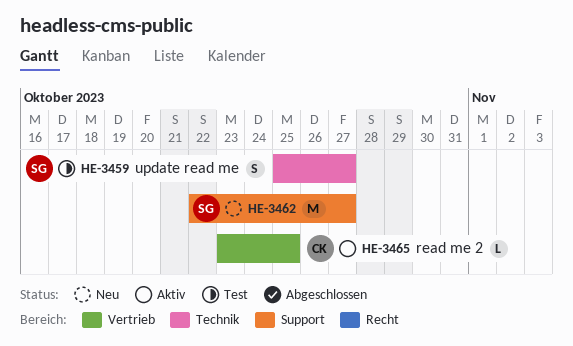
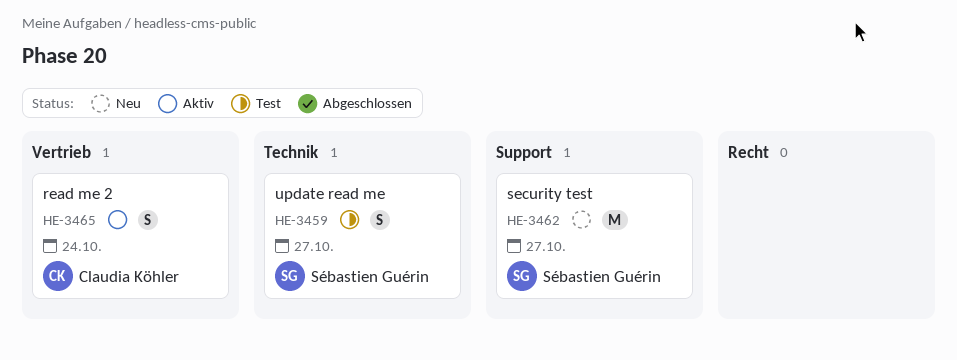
HE-3465, estimate: L -> S
HE-3465, due: Oct 25 -> Oct 24

